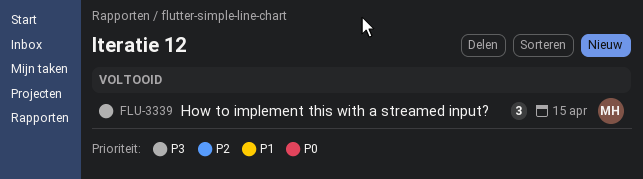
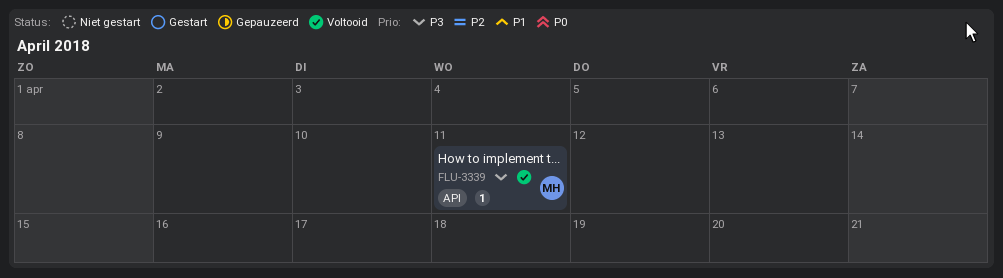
FLU-3339, estimate: 3 -> 1
FLU-3339, due: Apr 15 -> Apr 11

